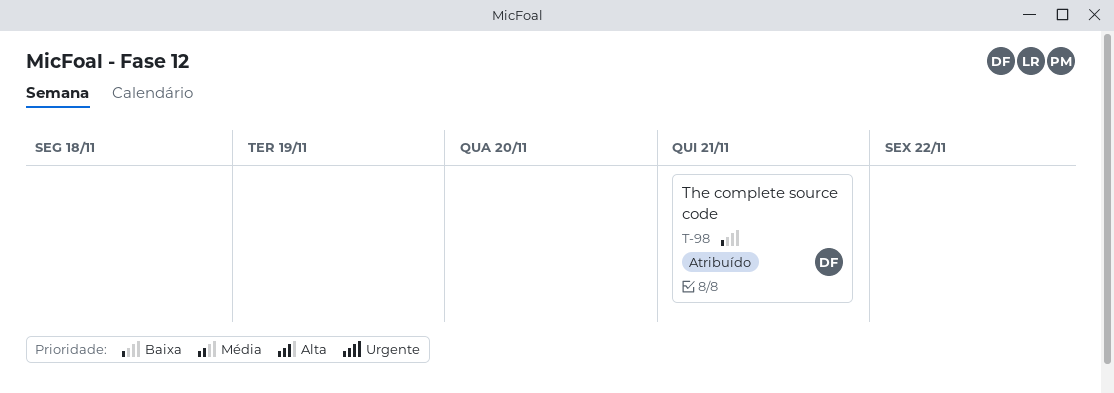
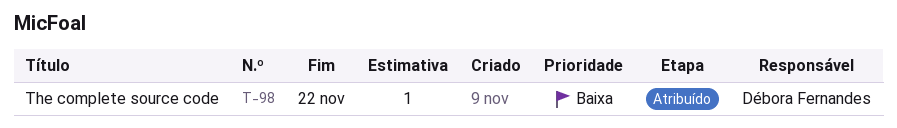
T-98, due: Nov 21 -> Nov 22

